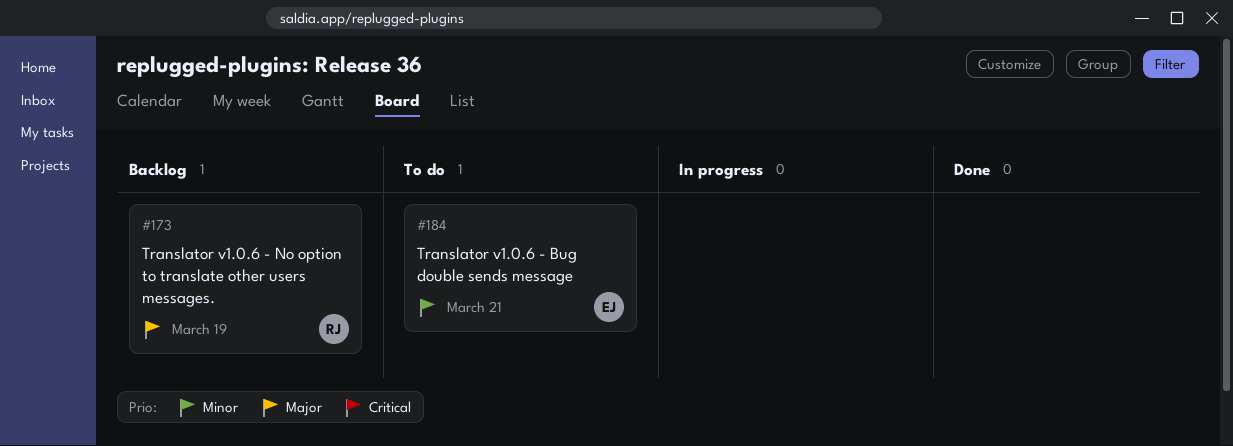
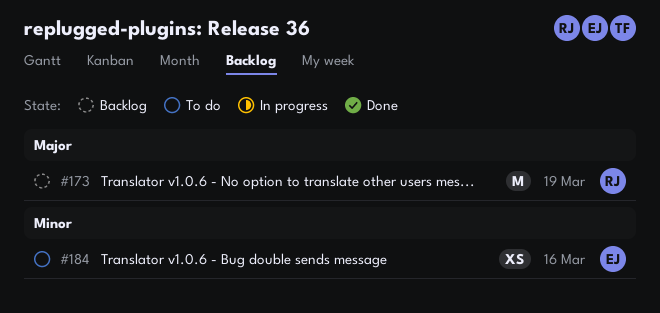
#184, due: Mar 21 -> Mar 16

